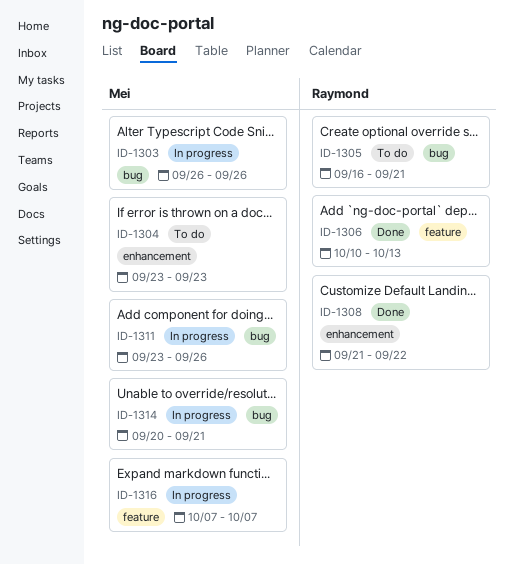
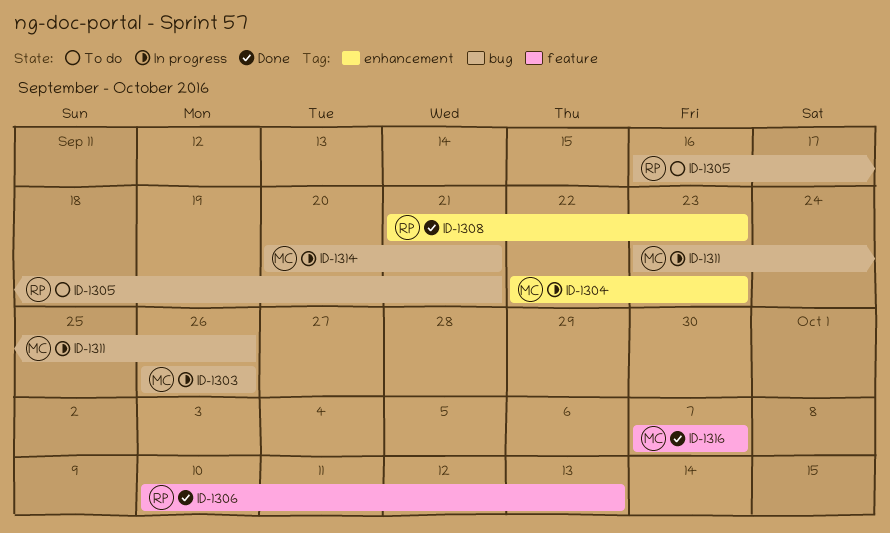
ID-1304, status: To do -> In progress
ID-1304, start: Sep 23 -> Sep 22
ID-1308, due: Sep 22 -> Sep 23
ID-1316, status: In progress -> Done

